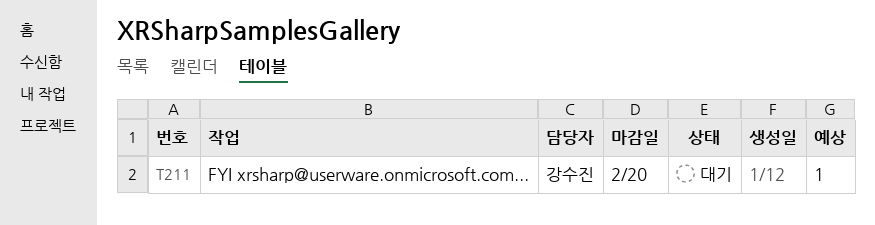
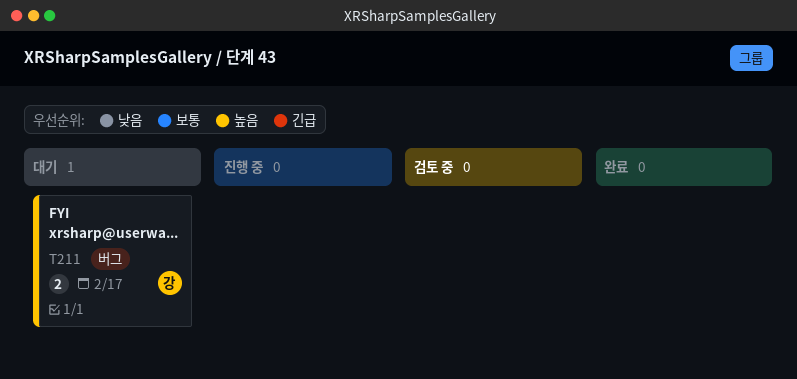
T211, estimate: 1 -> 2
T211, due: Feb 20 -> Feb 17

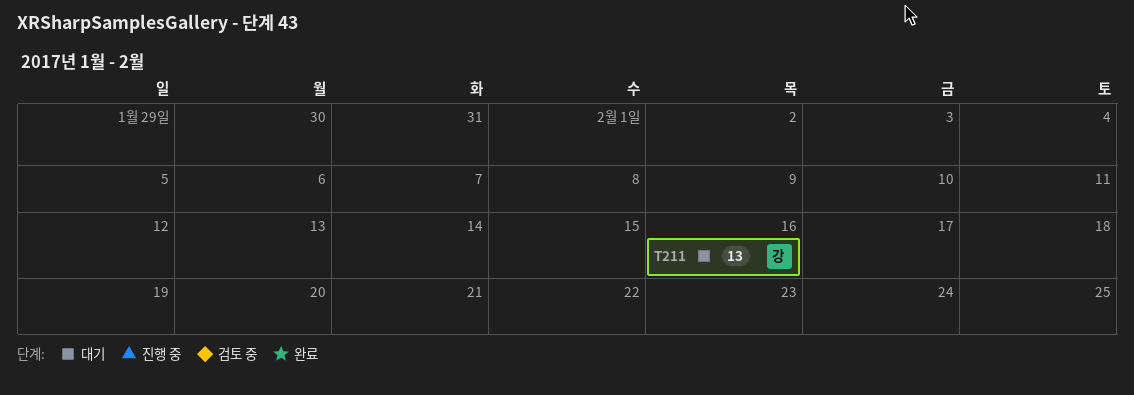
T211, estimate: 2 -> 13
T211, due: Feb 17 -> Feb 16

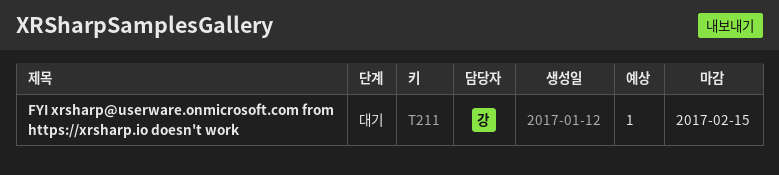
T211, estimate: 13 -> 1
T211, due: Feb 16 -> Feb 15

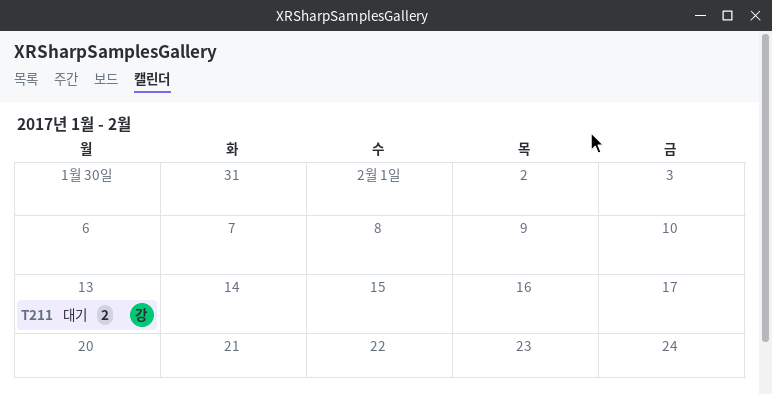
T211, estimate: 1 -> 2
T211, due: Feb 15 -> Feb 13

